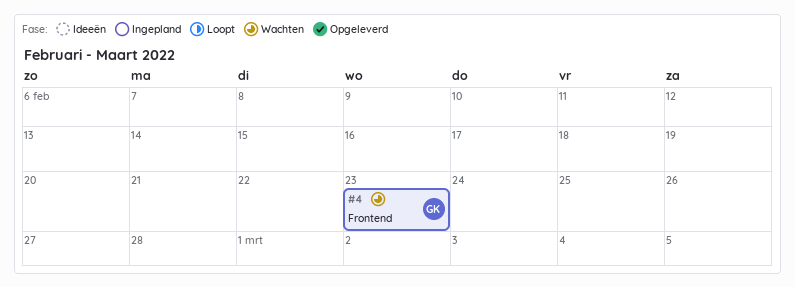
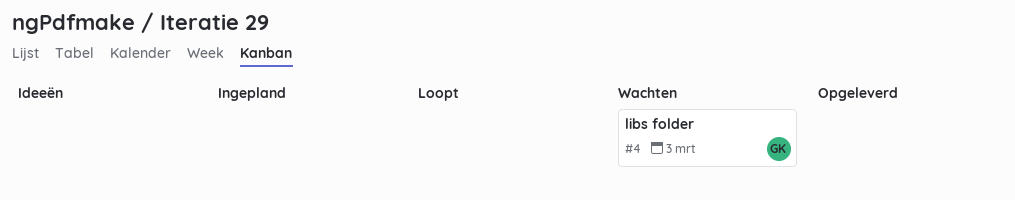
#4, due: Feb 23 -> Mar 3

